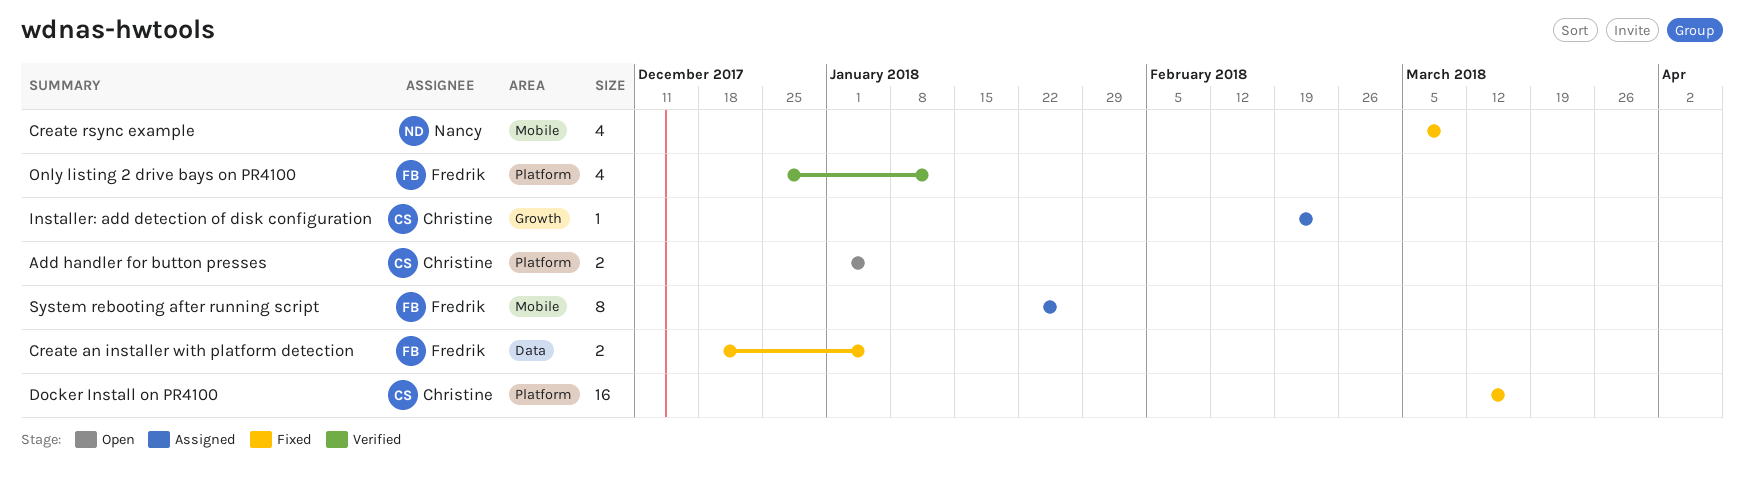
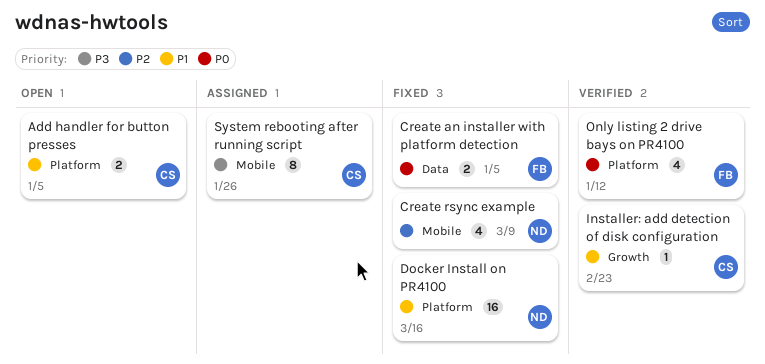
Docker Install on PR4100, owner: Christine -> Nancy
Installer: add detection of disk configuration, status: Assigned -> Verified
System rebooting after running script, owner: Fredrik -> Christine

